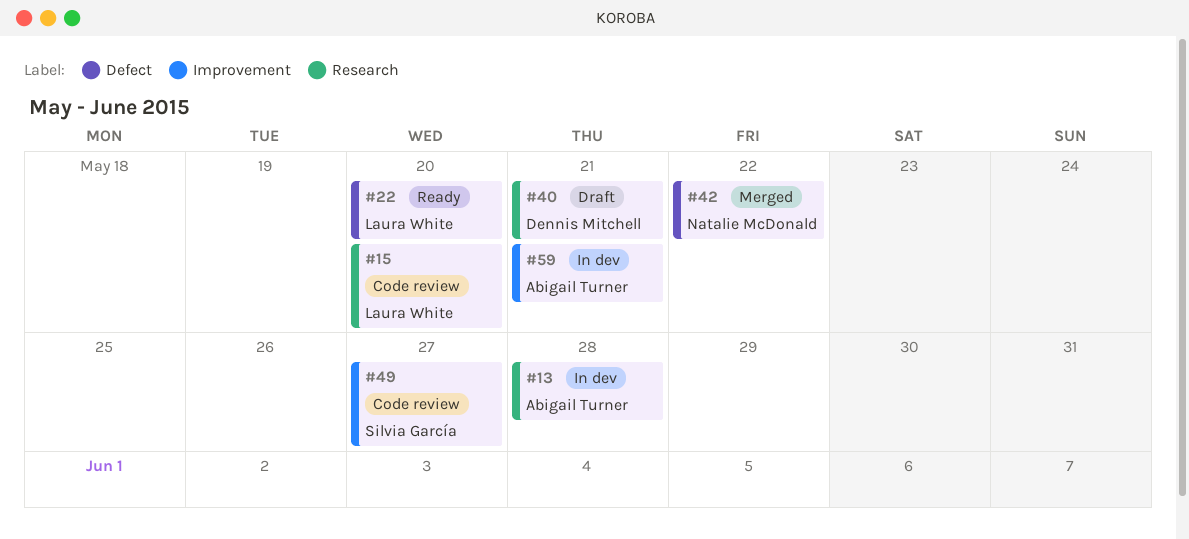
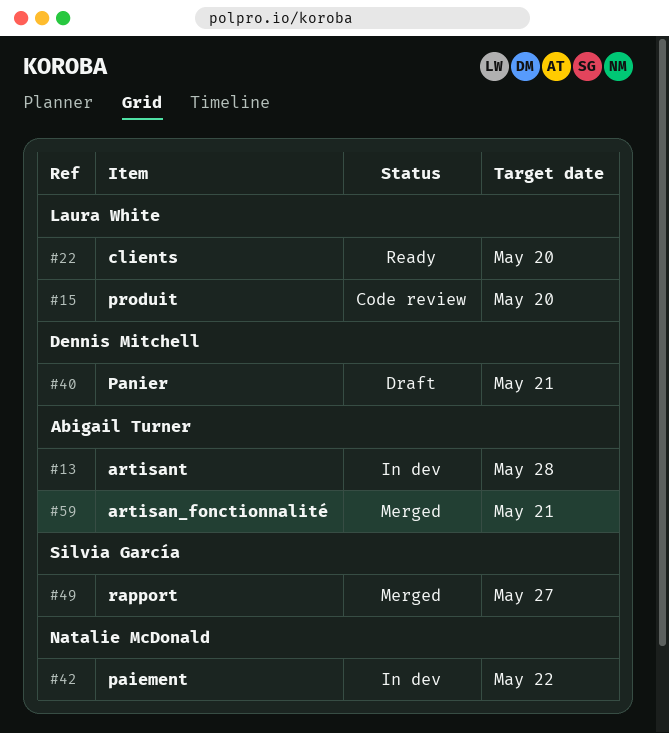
#42, status: Merged -> In dev
#49, status: Code review -> Merged
#59, status: In dev -> Merged

